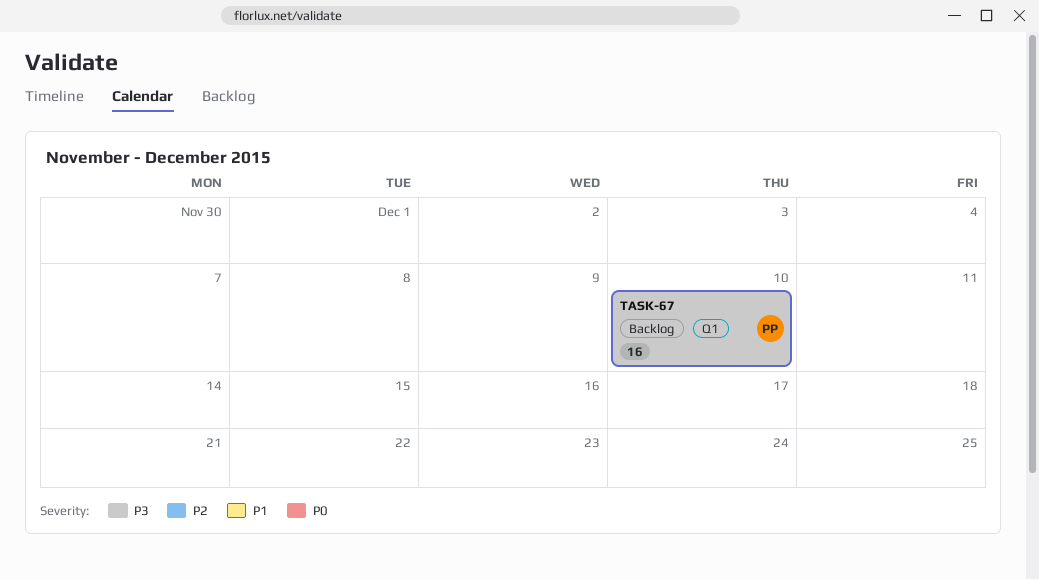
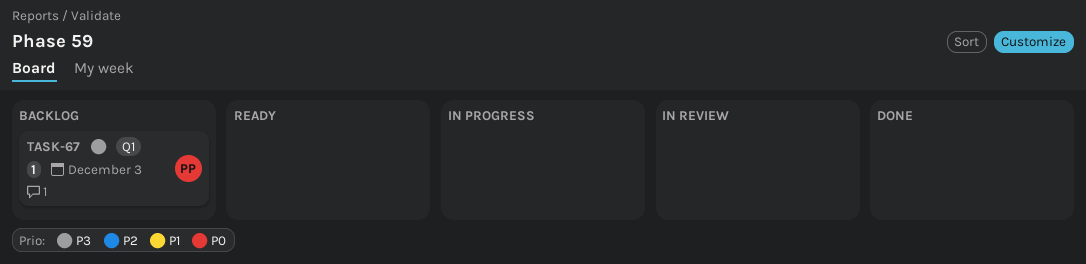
TASK-67, estimate: 16 -> 1
TASK-67, due: Dec 10 -> Dec 3

